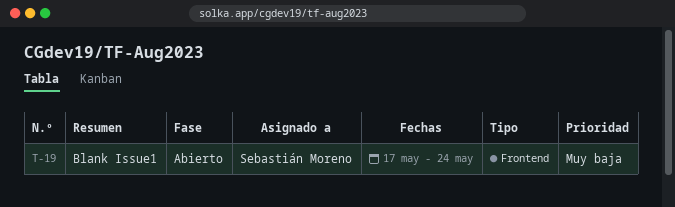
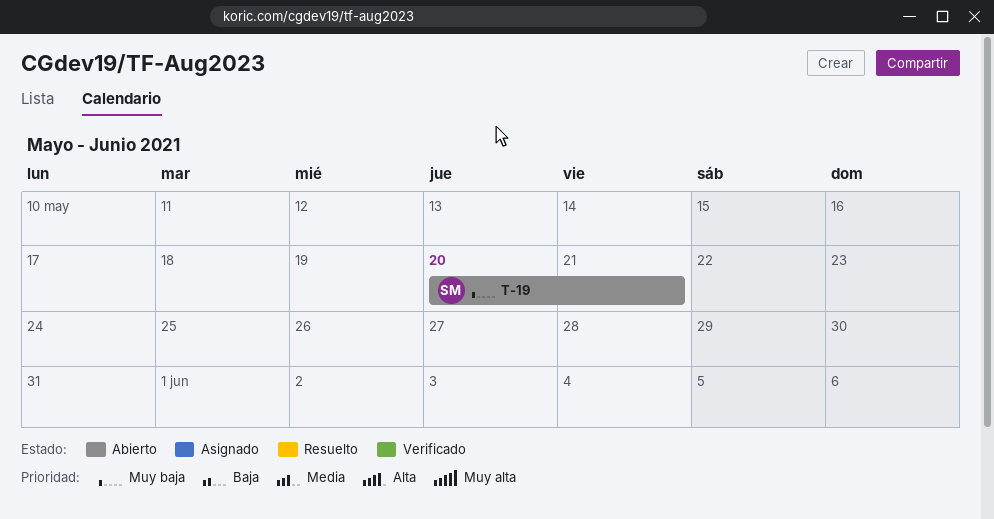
T-19, start: May 17 -> May 20
T-19, due: May 24 -> May 21

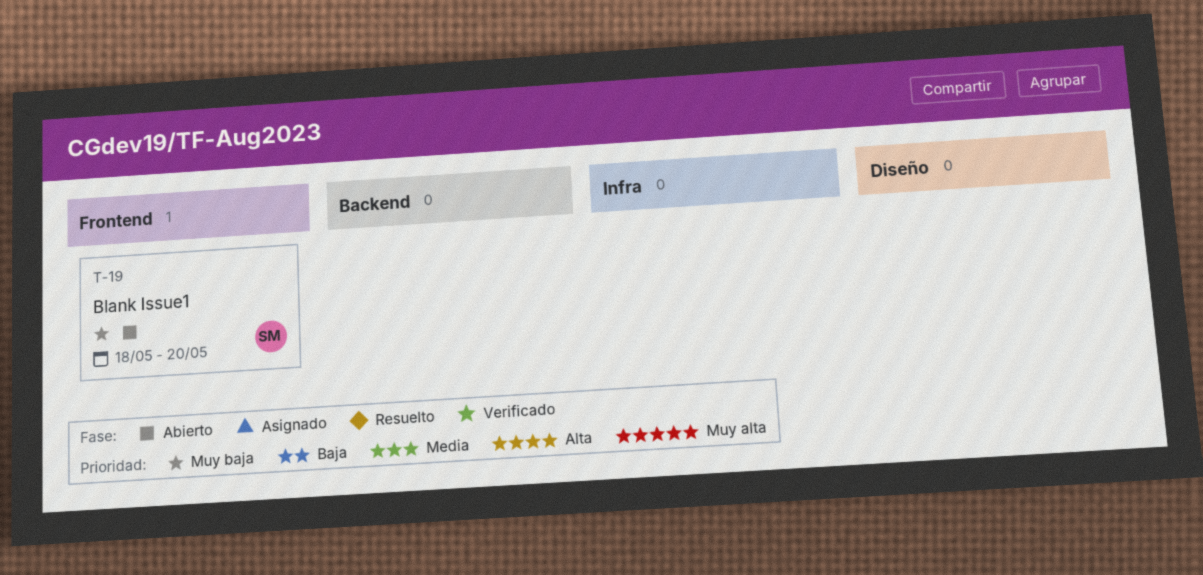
T-19, start: May 20 -> May 18
T-19, due: May 21 -> May 20

